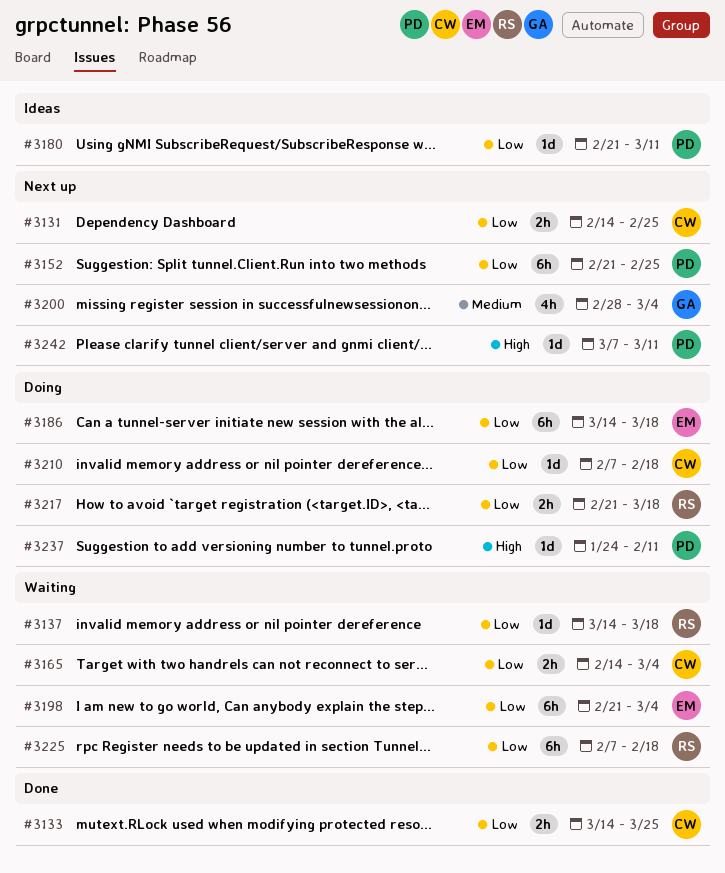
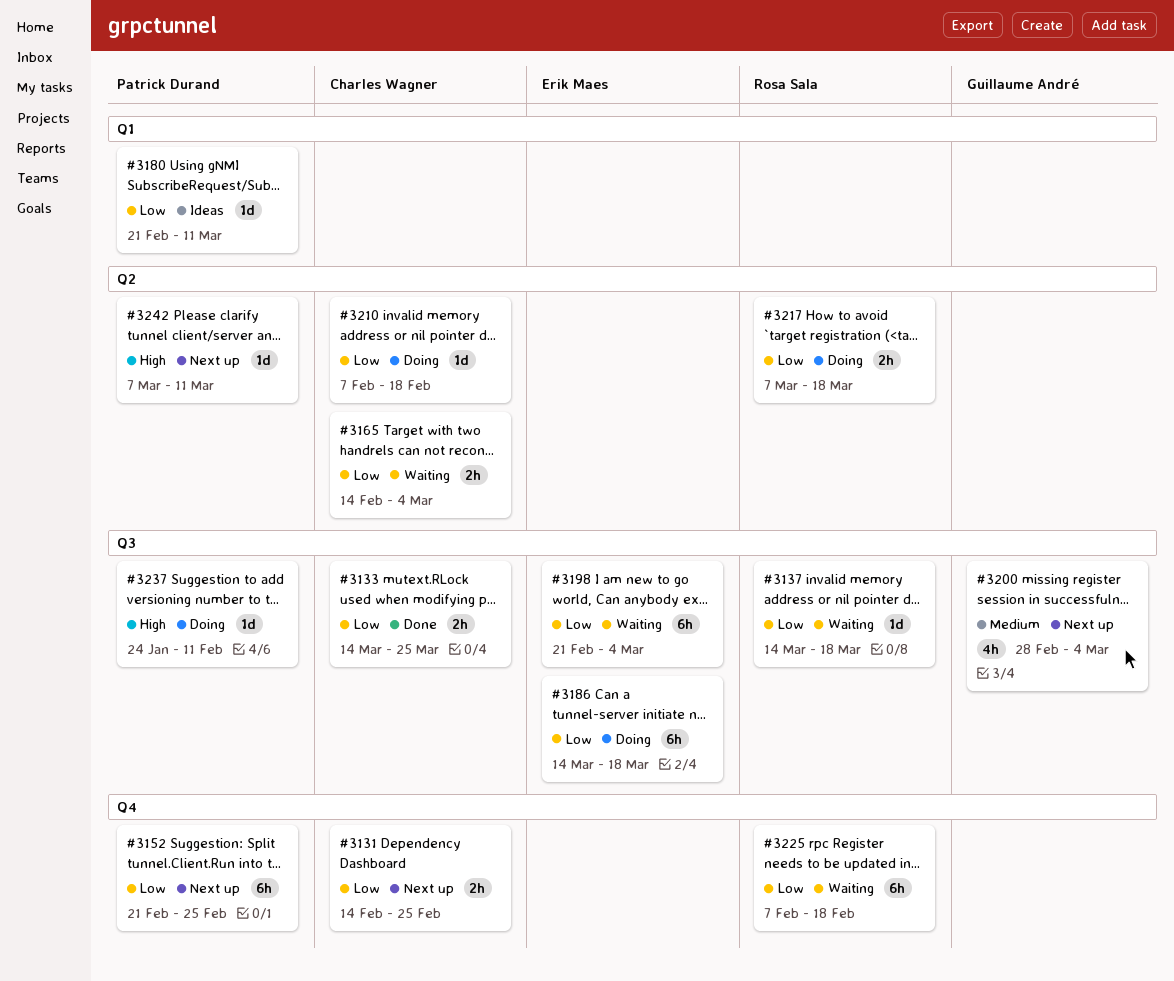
#3217, start: Feb 21 -> Mar 7

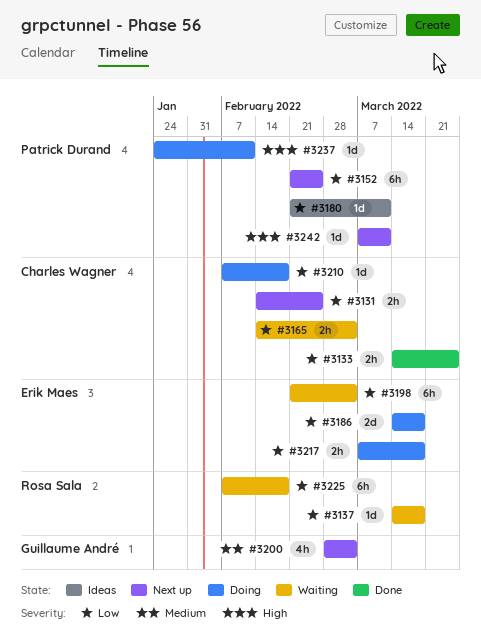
#3186, estimate: 6h -> 2d
#3217, owner: Rosa Sala -> Erik Maes

